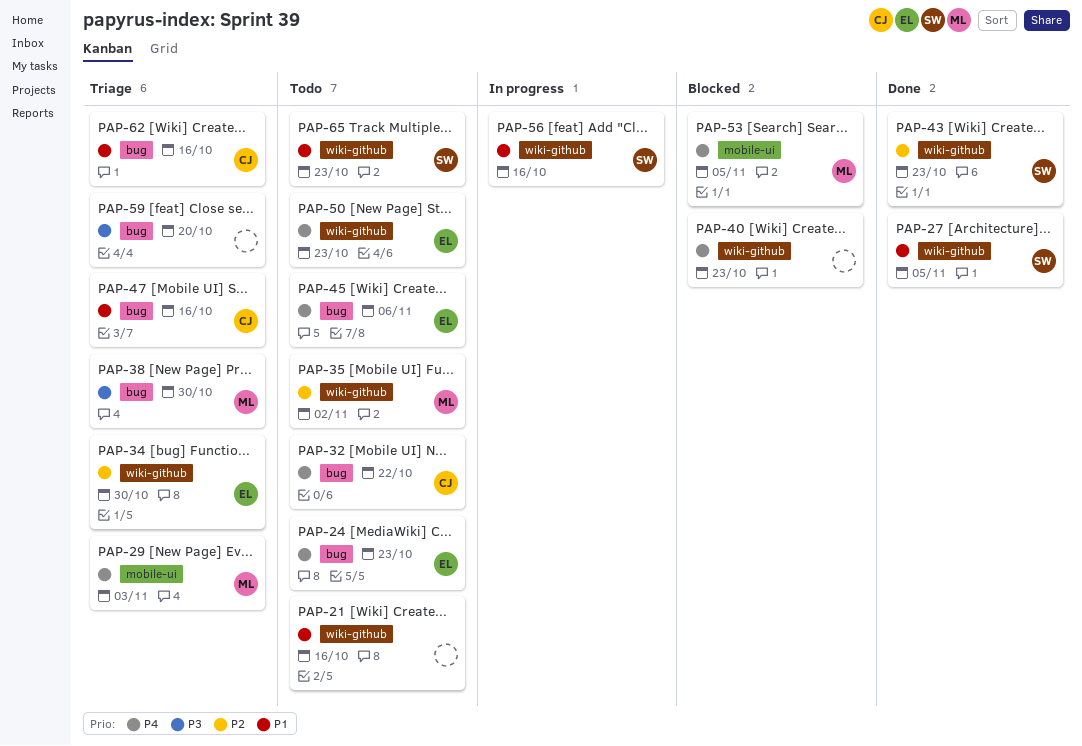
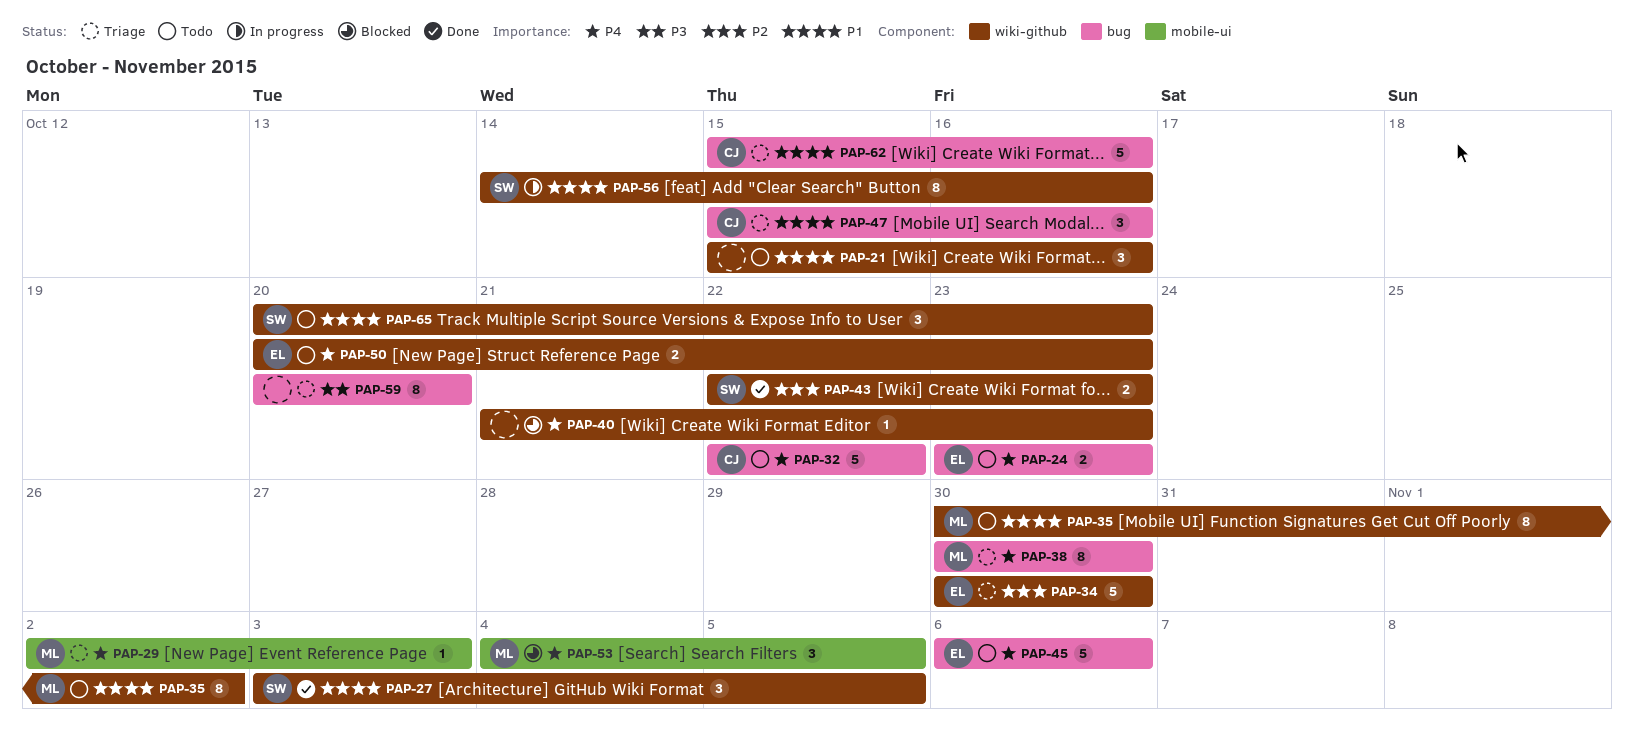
PAP-35, priority: P2 -> P1
PAP-38, priority: P3 -> P4

